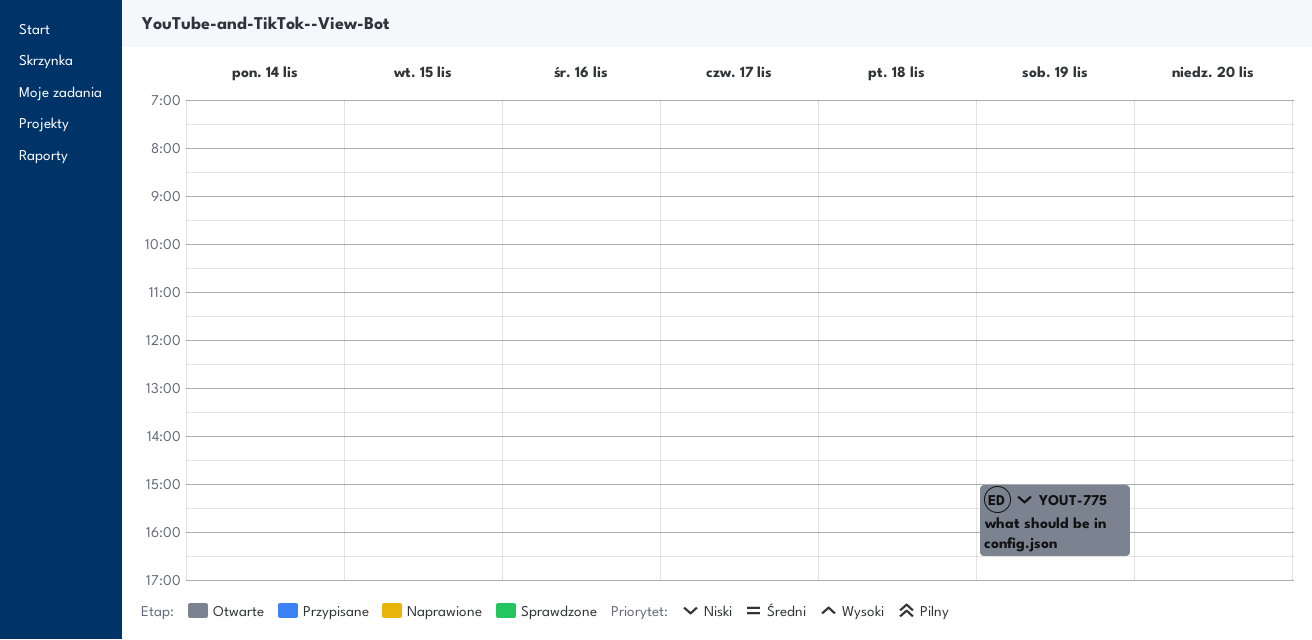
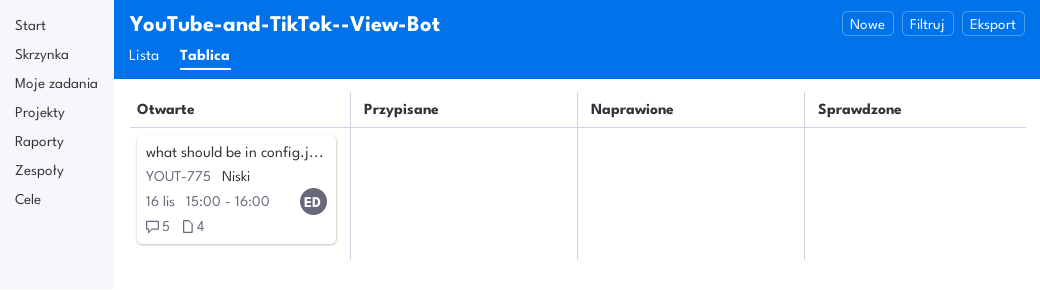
YOUT-775, day: Nov 19 -> Nov 16
YOUT-775, ends: 16:30 -> 16:00

